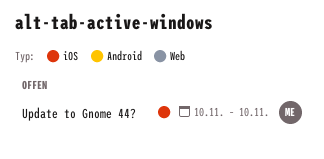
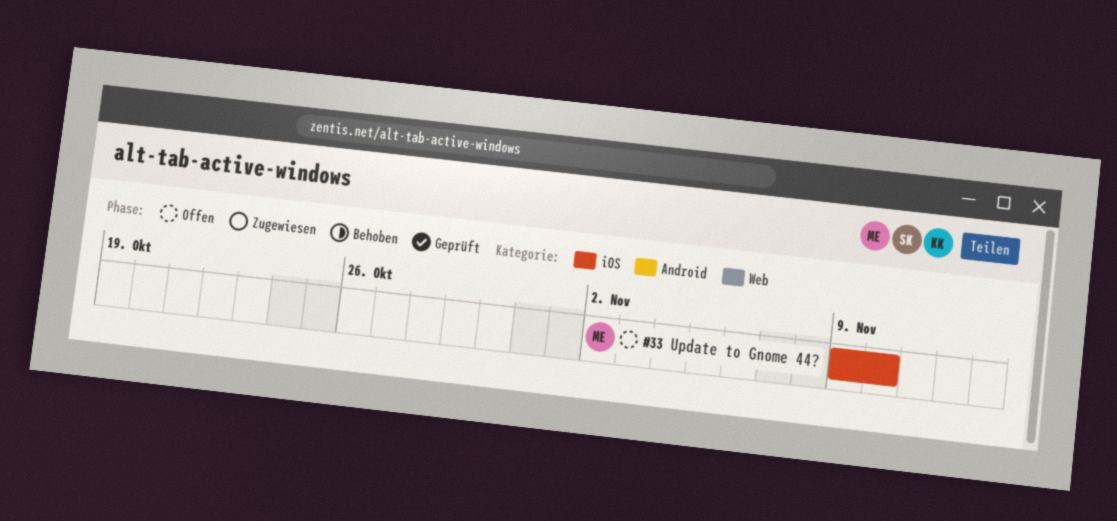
Update to Gnome 44?, start: Nov 10 -> Nov 9

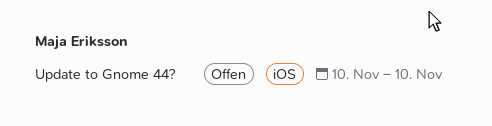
Update to Gnome 44?, start: Nov 9 -> Nov 10

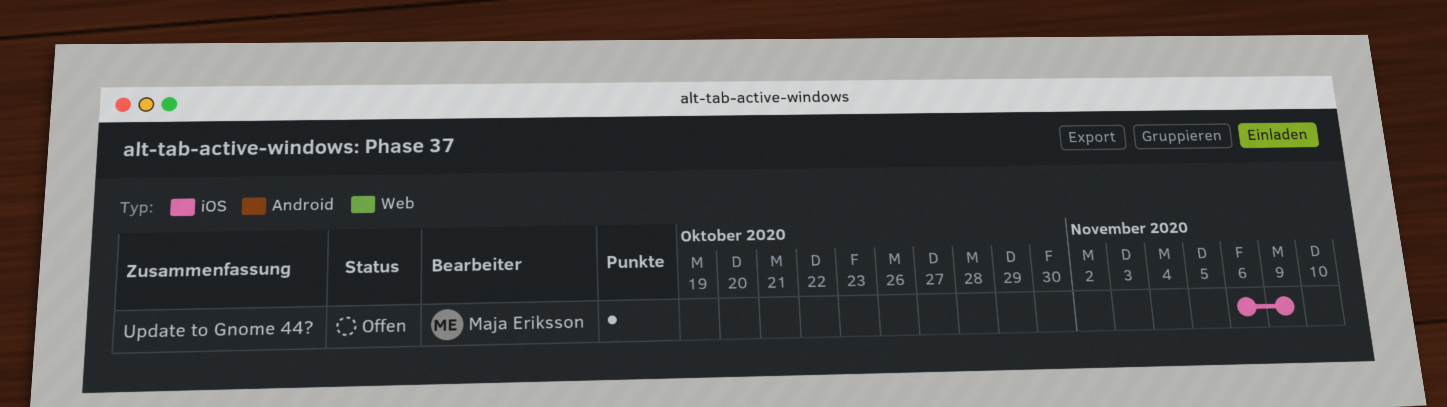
Update to Gnome 44?, start: Nov 10 -> Nov 6
Update to Gnome 44?, due: Nov 10 -> Nov 9

